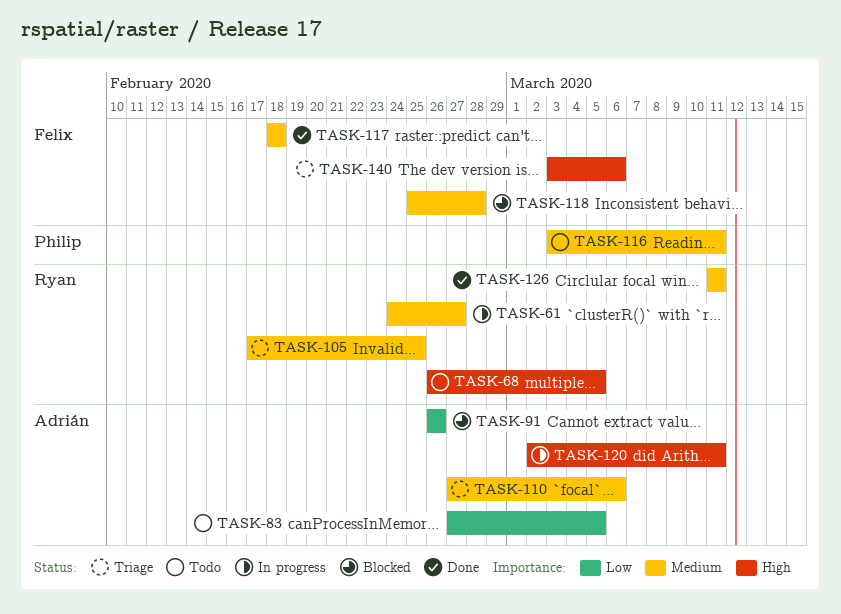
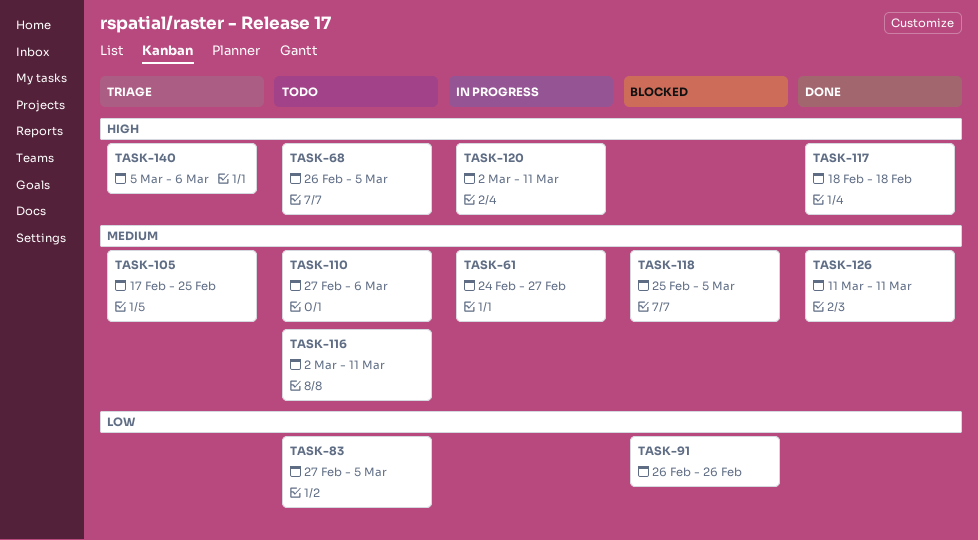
TASK-110, status: Triage -> Todo
TASK-116, start: Mar 3 -> Mar 2
TASK-117, priority: Medium -> High
TASK-118, due: Feb 28 -> Mar 5
TASK-140, start: Mar 3 -> Mar 5

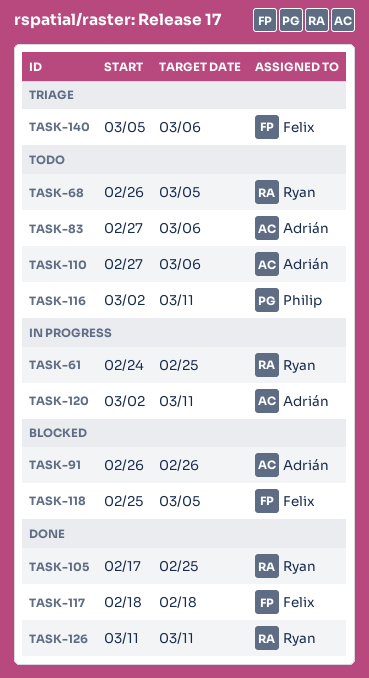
TASK-61, due: Feb 27 -> Feb 25
TASK-83, due: Mar 5 -> Mar 6
TASK-105, status: Triage -> Done

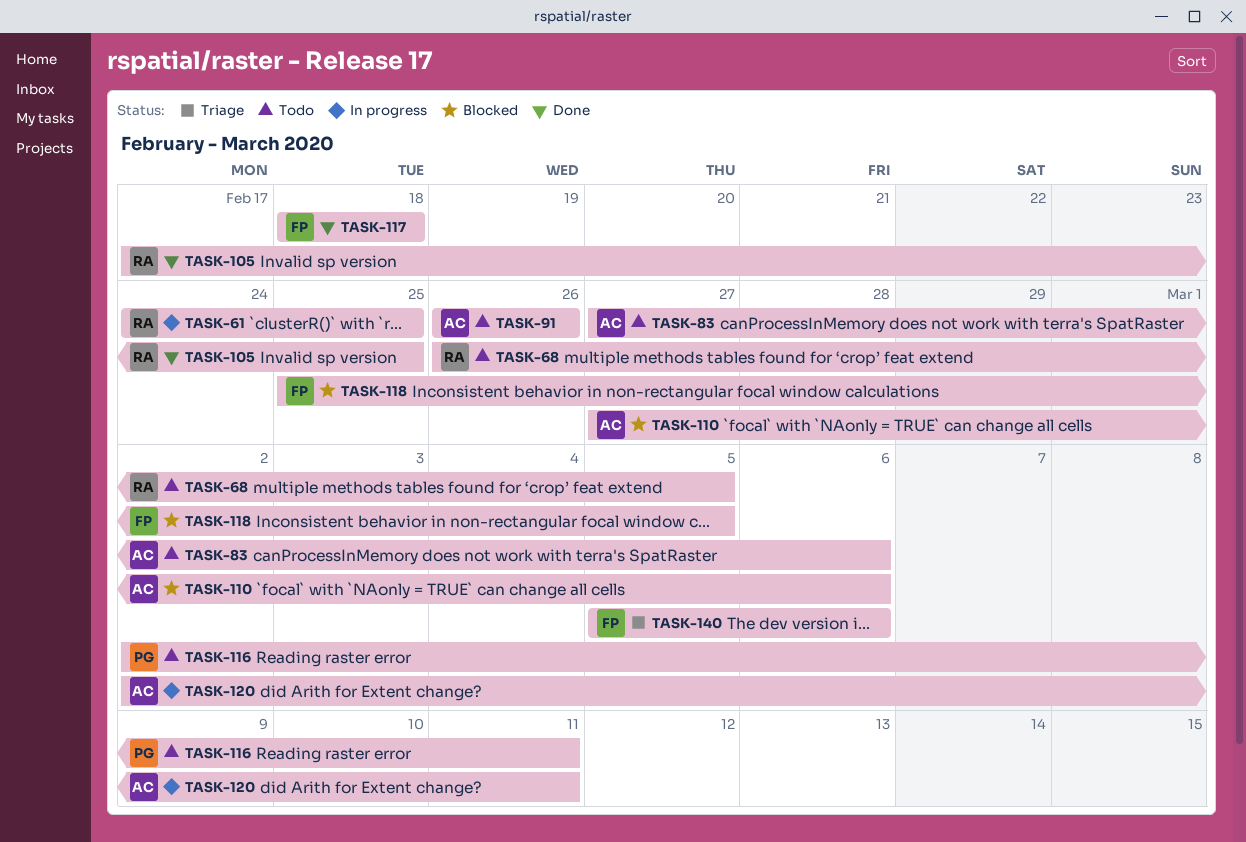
TASK-91, status: Blocked -> Todo
TASK-110, status: Todo -> Blocked
TASK-126: present -> none

